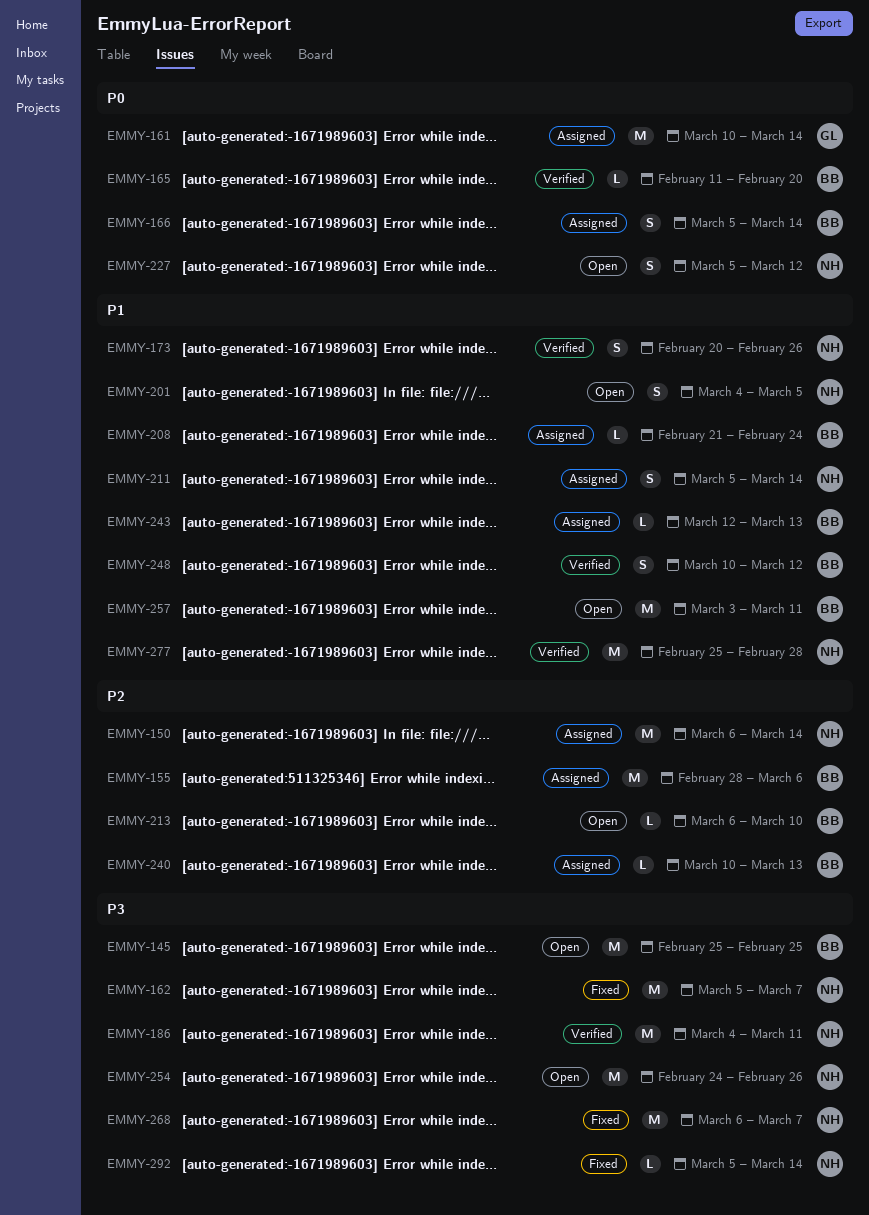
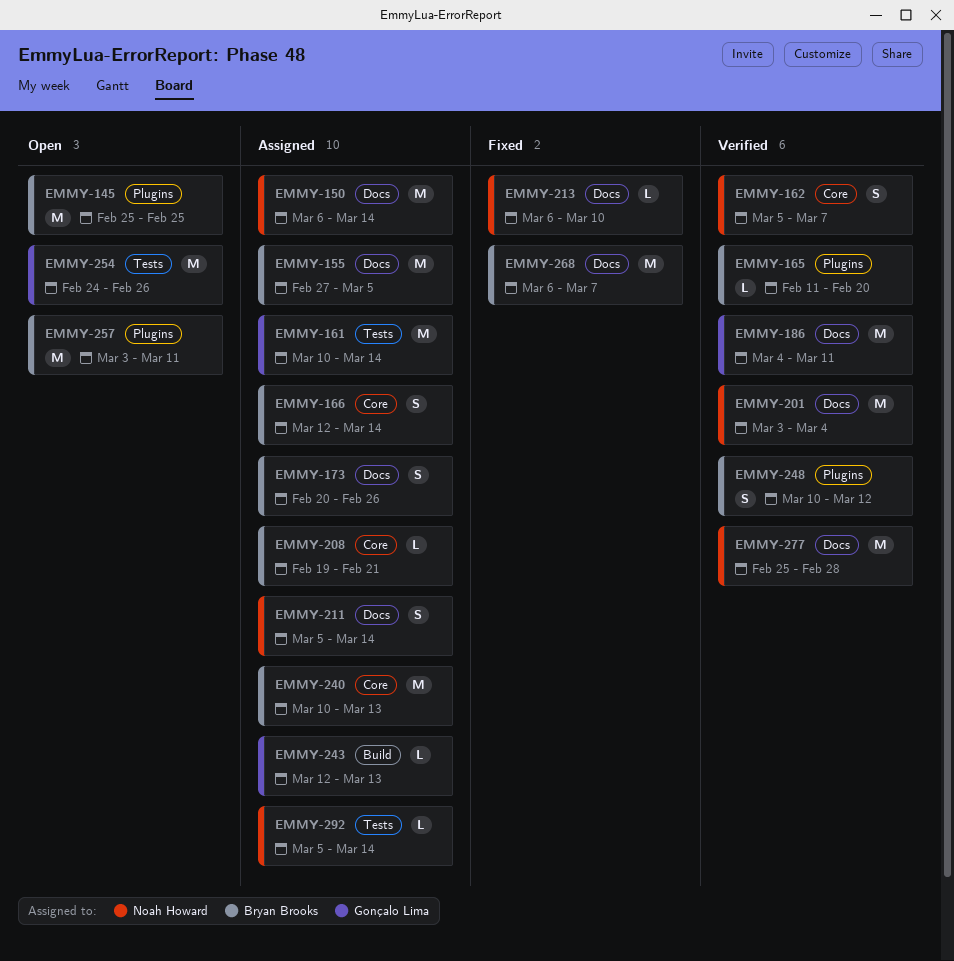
EMMY-155, start: Feb 28 -> Feb 27
EMMY-155, due: Mar 6 -> Mar 5
EMMY-162, status: Fixed -> Verified
EMMY-162, estimate: M -> S
EMMY-166, start: Mar 5 -> Mar 12
EMMY-173, status: Verified -> Assigned
EMMY-173, owner: Noah Howard -> Bryan Brooks
EMMY-186, owner: Noah Howard -> Gonçalo Lima
EMMY-201, status: Open -> Verified
EMMY-201, estimate: S -> M
EMMY-201, start: Mar 4 -> Mar 3
EMMY-201, due: Mar 5 -> Mar 4
EMMY-208, start: Feb 21 -> Feb 19
EMMY-208, due: Feb 24 -> Feb 21
EMMY-213, status: Open -> Fixed
EMMY-213, owner: Bryan Brooks -> Noah Howard
EMMY-227: present -> none
EMMY-240, estimate: L -> M
EMMY-243, owner: Bryan Brooks -> Gonçalo Lima
EMMY-254, owner: Noah Howard -> Gonçalo Lima
EMMY-268, owner: Noah Howard -> Bryan Brooks
EMMY-292, status: Fixed -> Assigned

